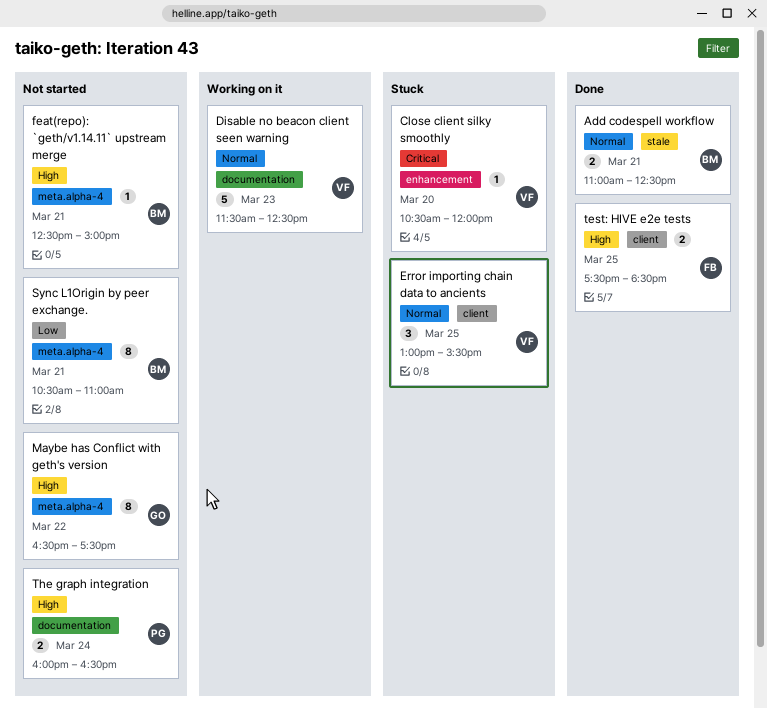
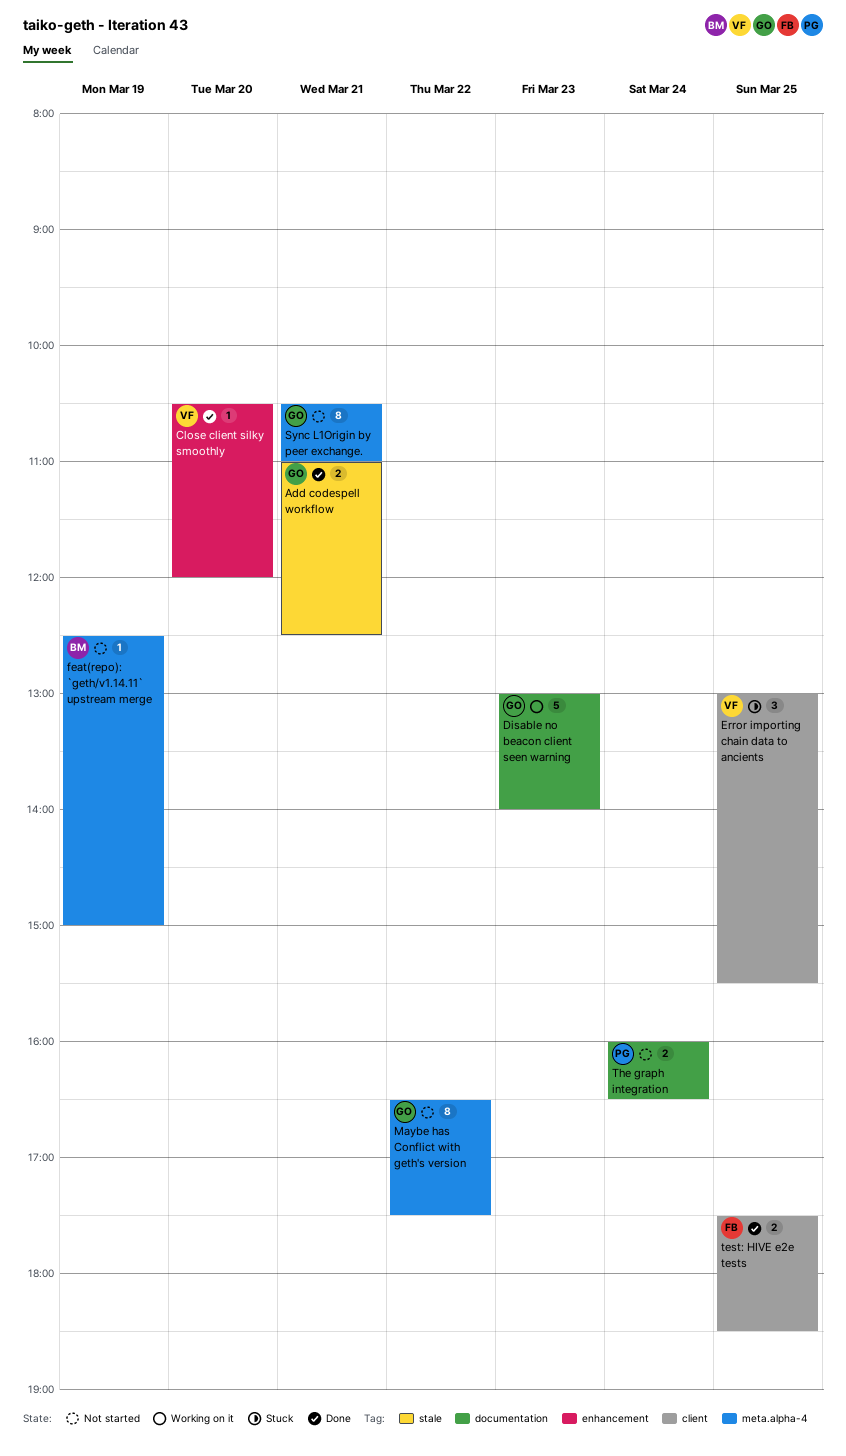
Add codespell workflow, owner: BM -> GO
Close client silky smoothly, status: Stuck -> Done
Disable no beacon client seen warning, owner: VF -> GO
Disable no beacon client seen warning, begins: 11:30 -> 13:00
Disable no beacon client seen warning, ends: 12:30 -> 14:00
feat(repo): `geth/v1.14.11` upstream merge, day: Mar 21 -> Mar 19
Sync L1Origin by peer exchange., owner: BM -> GO

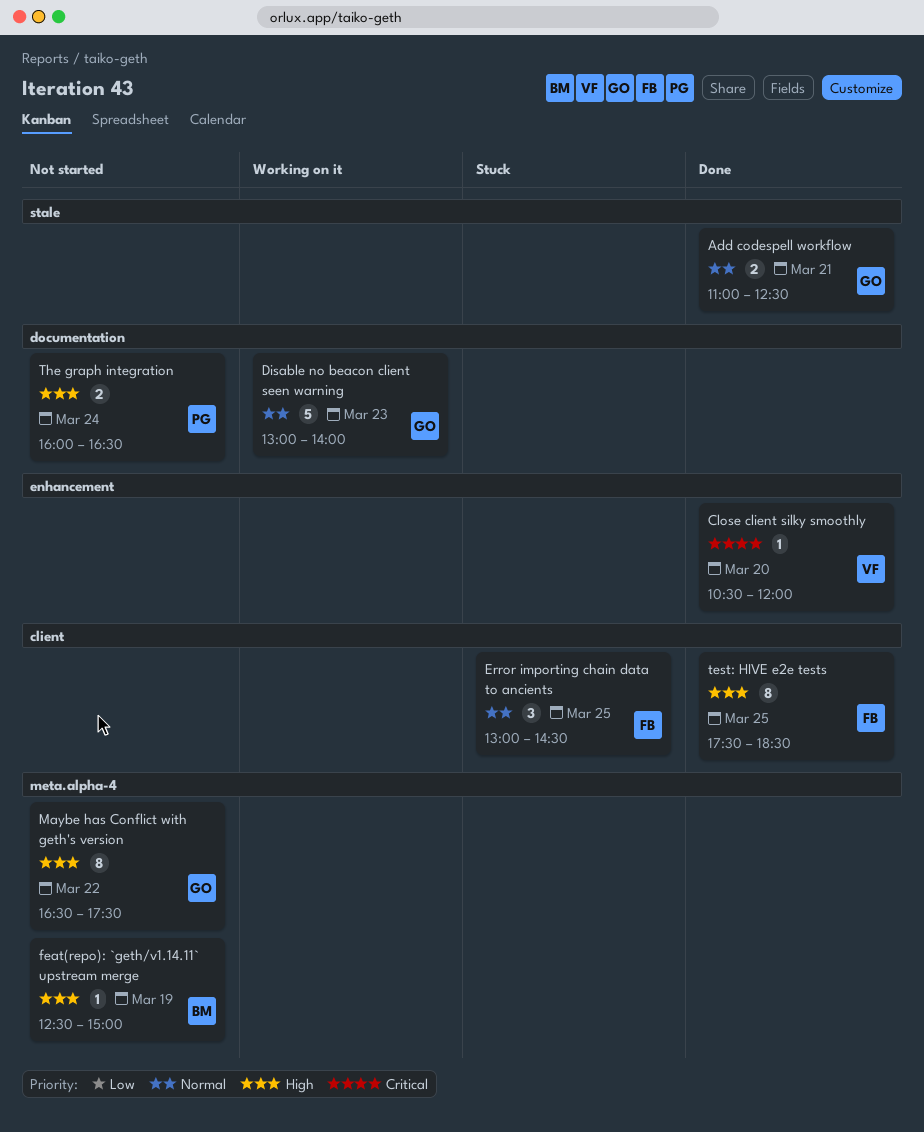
Error importing chain data to ancients, owner: VF -> FB
Error importing chain data to ancients, ends: 15:30 -> 14:30
Sync L1Origin by peer exchange.: present -> none
test: HIVE e2e tests, estimate: 2 -> 8

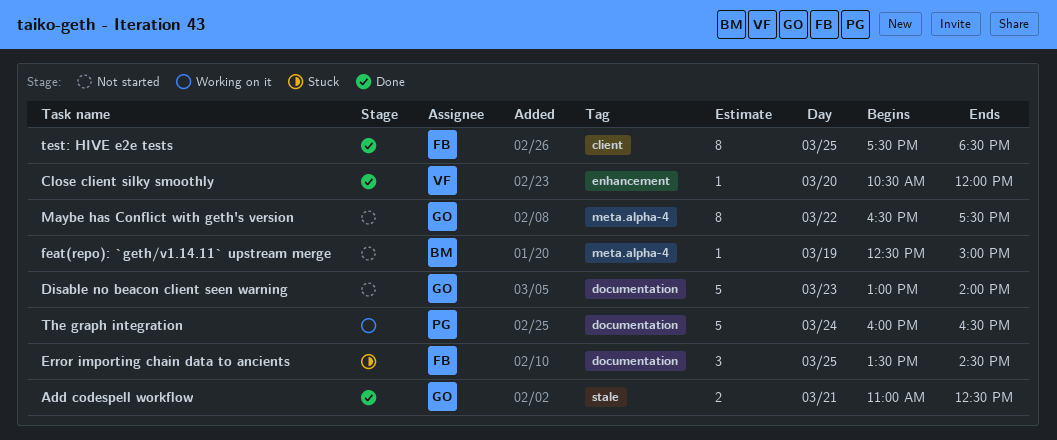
Disable no beacon client seen warning, status: Working on it -> Not started
Error importing chain data to ancients, label: client -> documentation
Error importing chain data to ancients, begins: 13:00 -> 13:30
The graph integration, status: Not started -> Working on it
The graph integration, estimate: 2 -> 5

